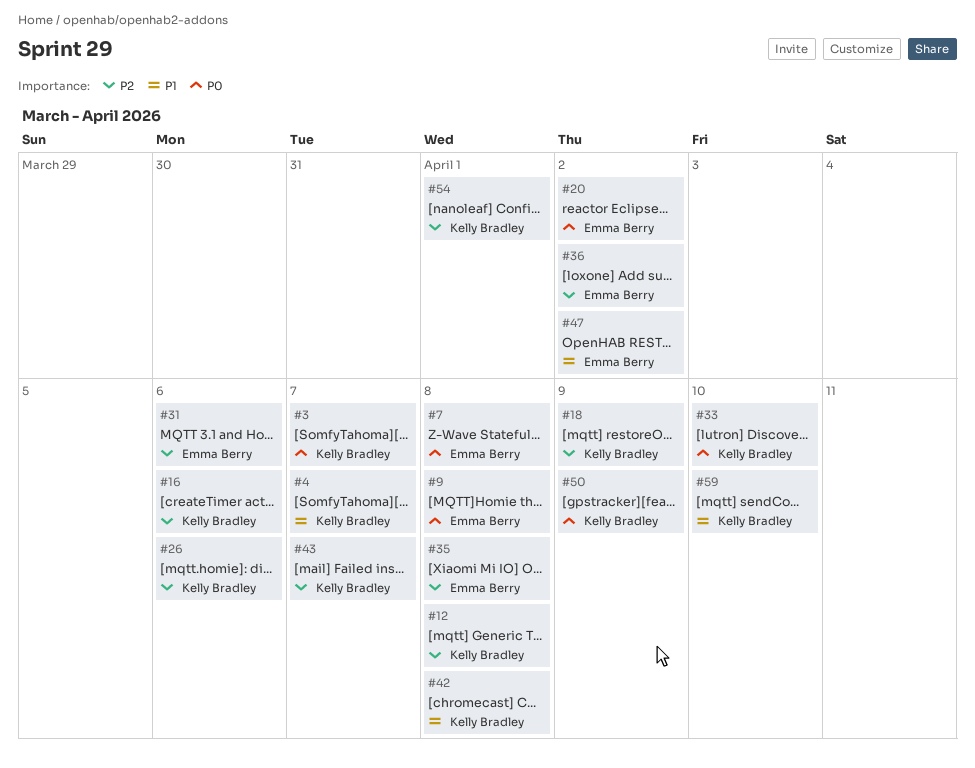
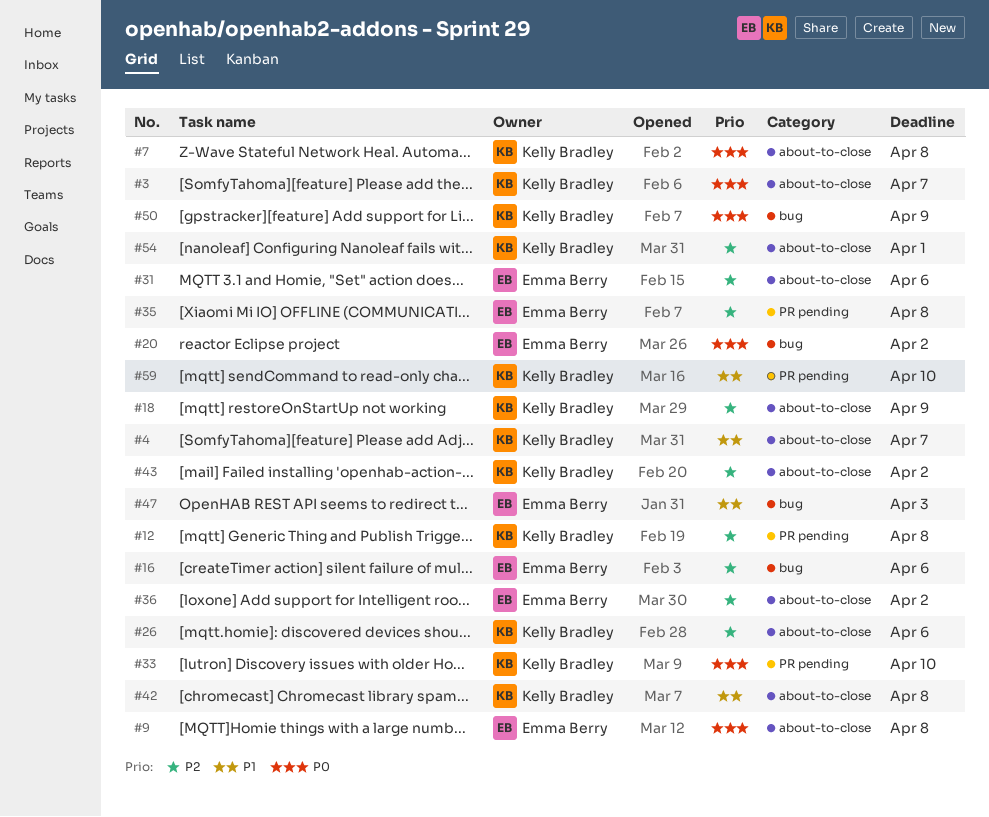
#7, owner: Emma Berry -> Kelly Bradley
#16, owner: Kelly Bradley -> Emma Berry
#43, due: Apr 7 -> Apr 2
#47, due: Apr 2 -> Apr 3

